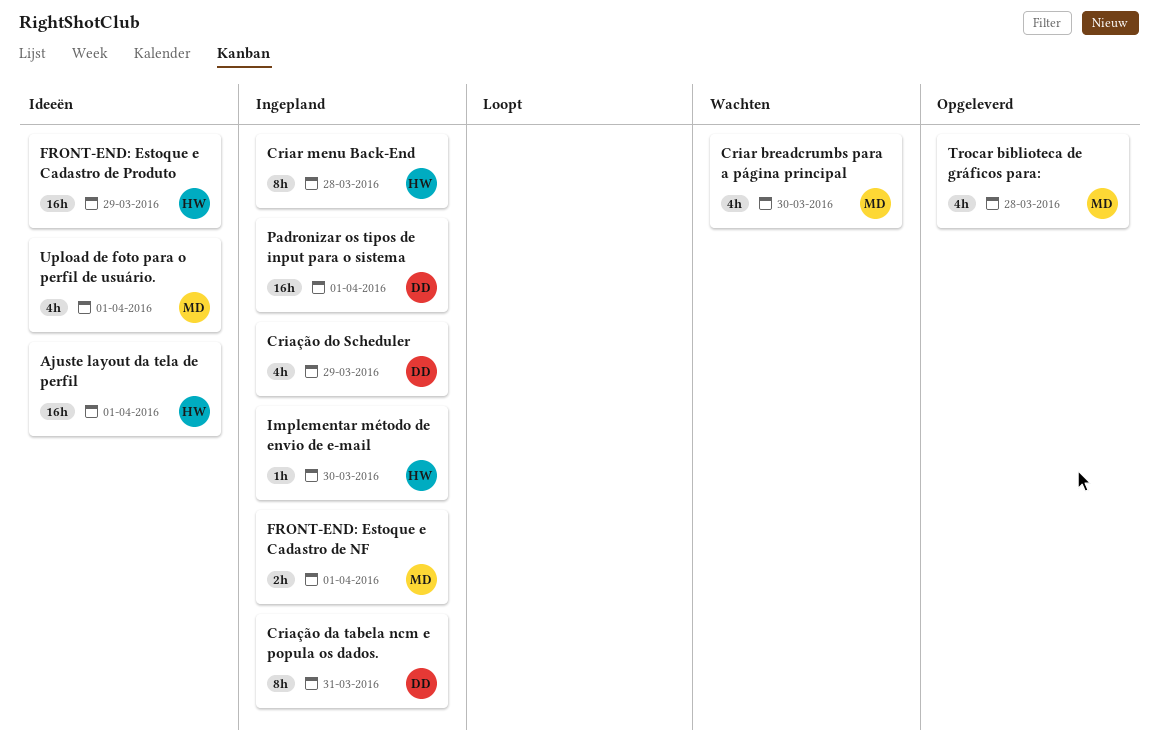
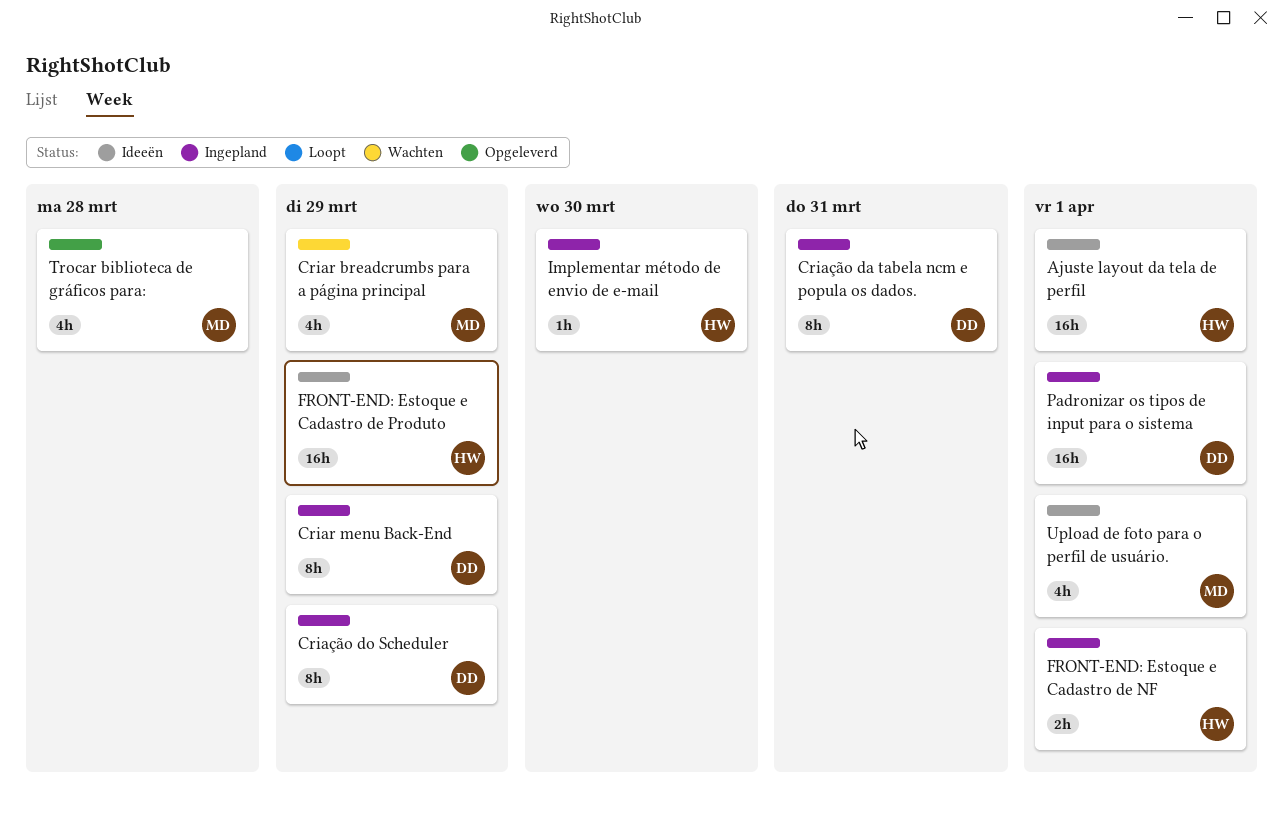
Criar breadcrumbs para a página principal, due: Mar 30 -> Mar 29
Criar menu Back-End, owner: HW -> DD
Criar menu Back-End, due: Mar 28 -> Mar 29
Criação do Scheduler, estimate: 4h -> 8h
FRONT-END: Estoque e Cadastro de NF, owner: MD -> HW

